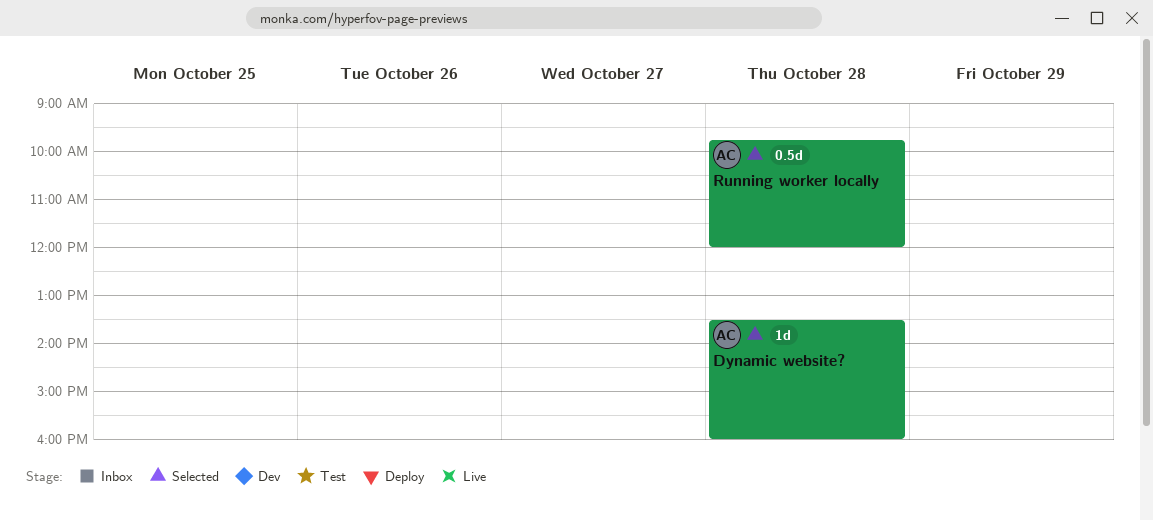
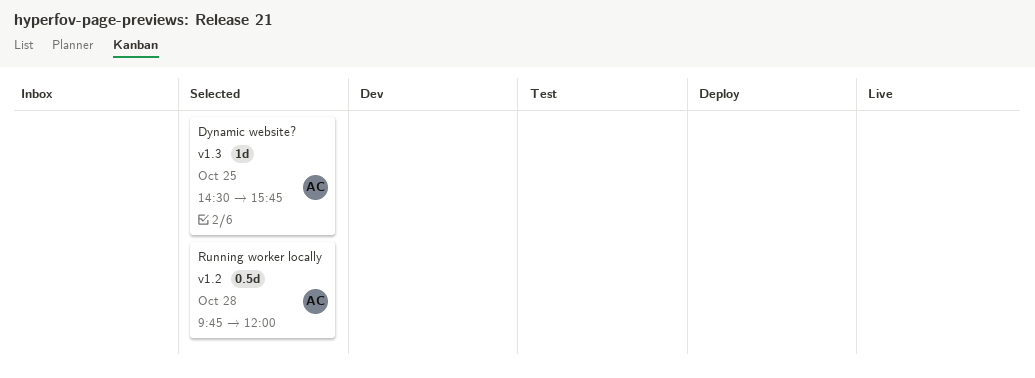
Dynamic website?, day: Oct 28 -> Oct 25
Dynamic website?, begins: 13:30 -> 14:30
Dynamic website?, ends: 16:00 -> 15:45

